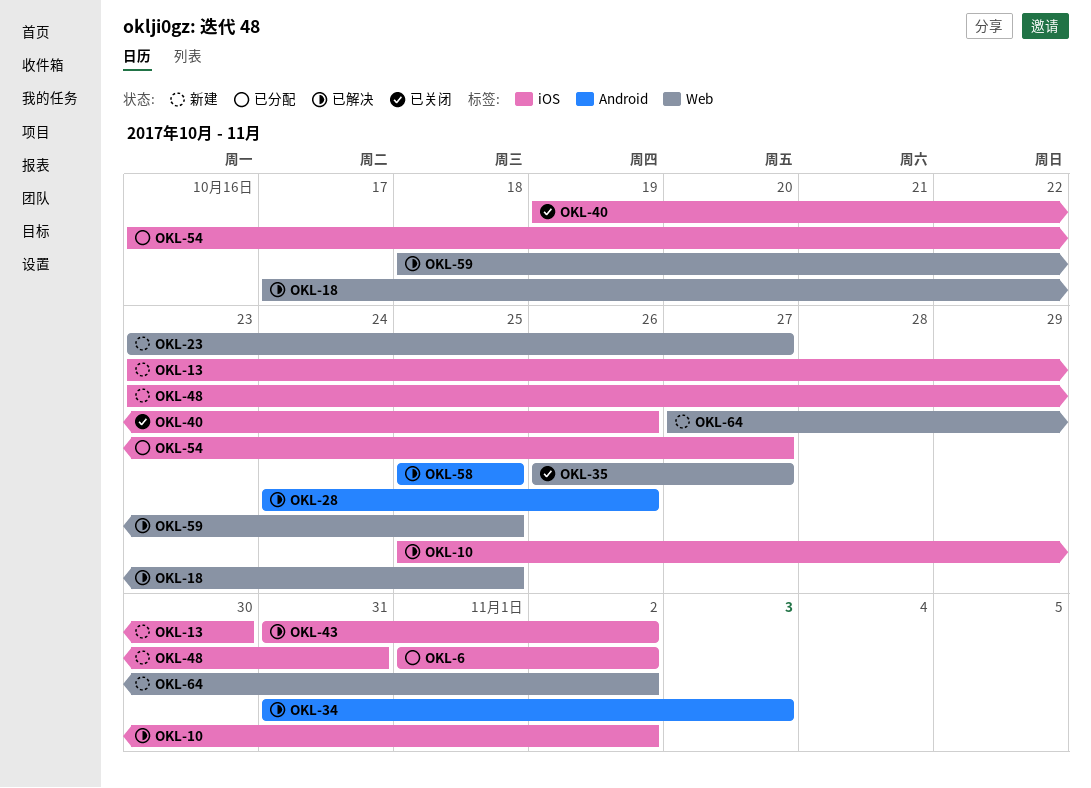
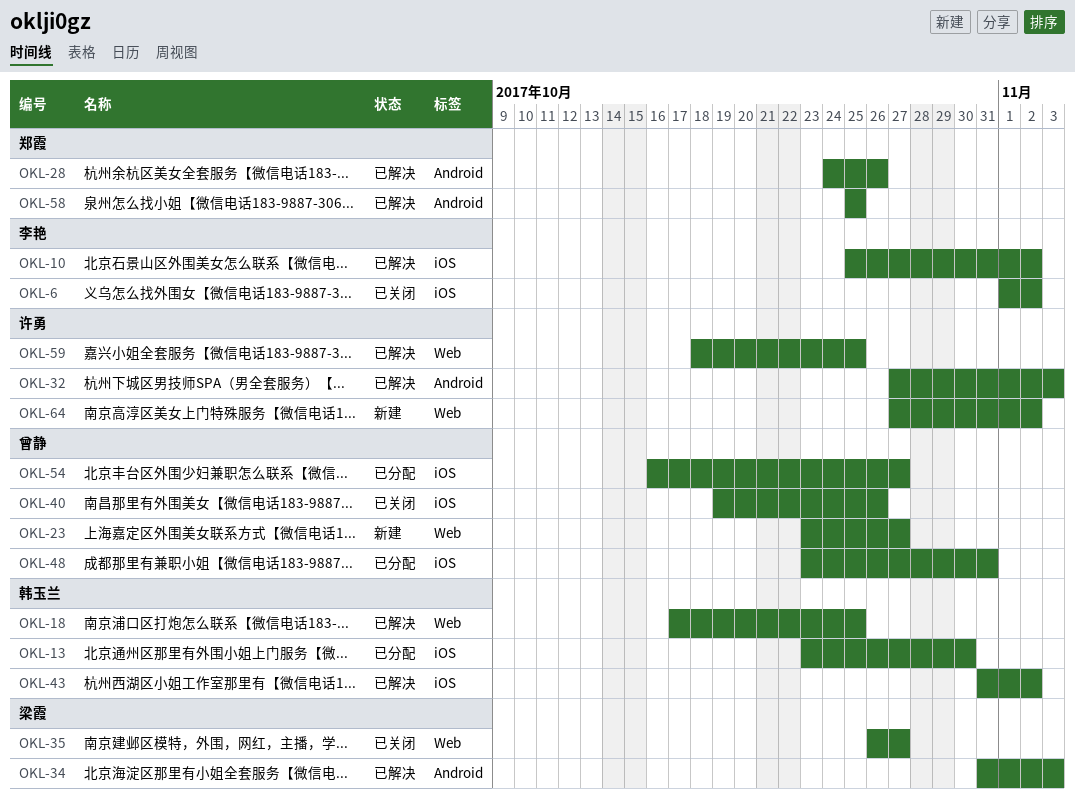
OKL-6, status: 已分配 -> 已关闭
OKL-13, status: 新建 -> 已分配
OKL-32: none -> present
OKL-48, status: 新建 -> 已分配

